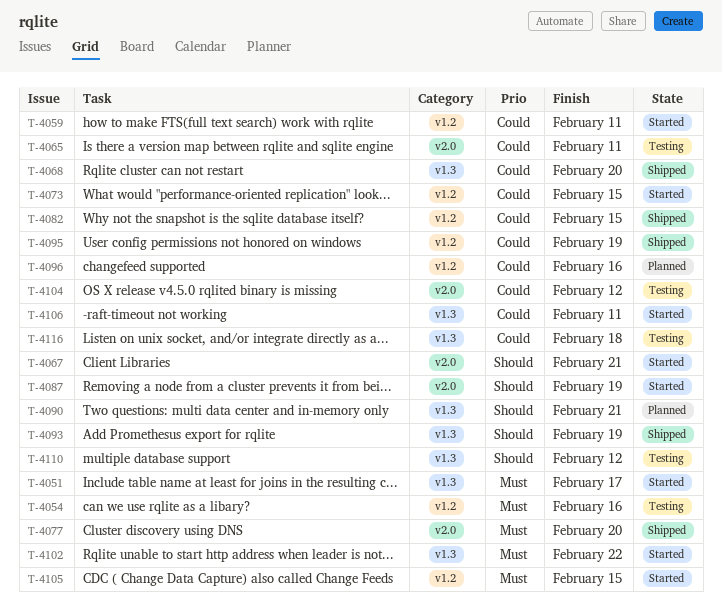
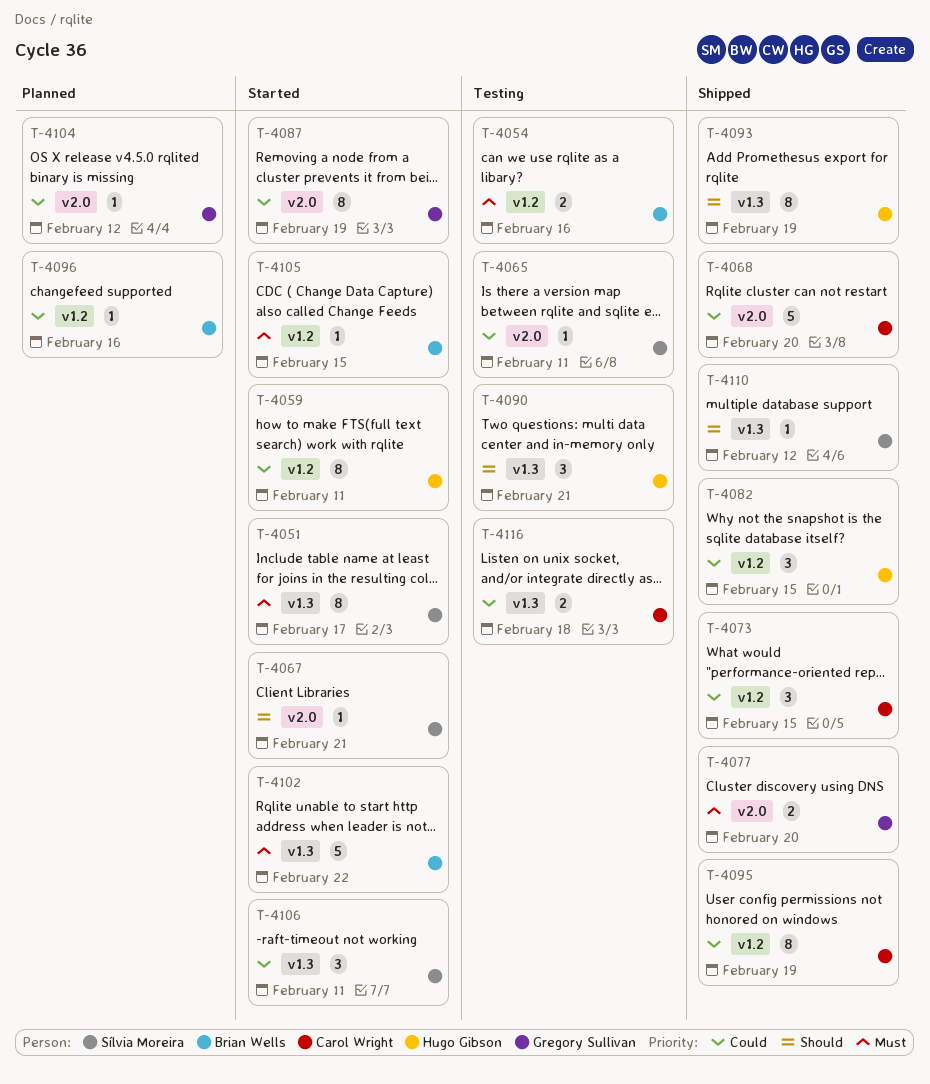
T-4068, label: v1.3 -> v2.0
T-4073, status: Started -> Shipped
T-4087, priority: Should -> Could
T-4090, status: Planned -> Testing
T-4104, status: Testing -> Planned
T-4110, status: Testing -> Shipped

